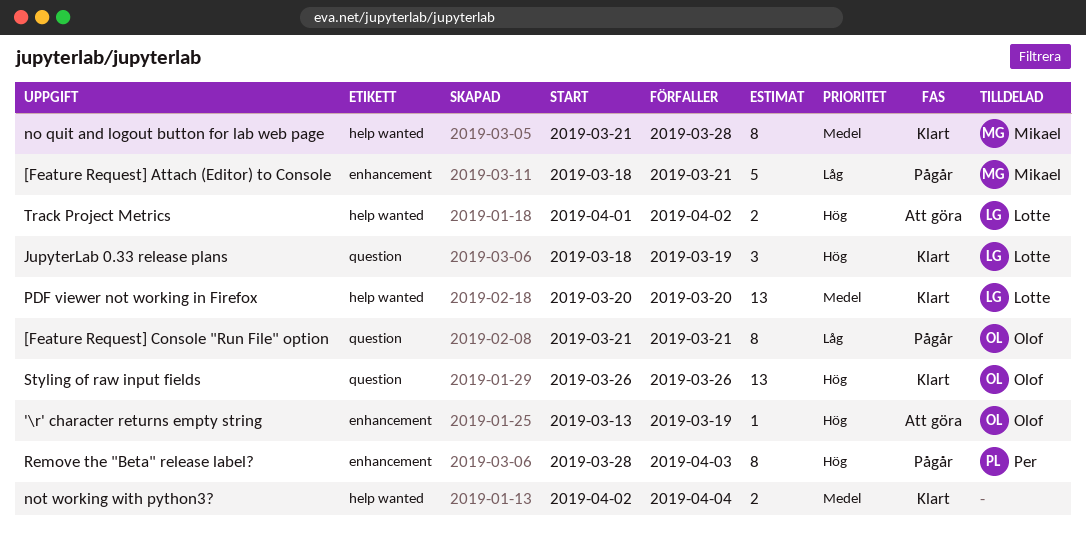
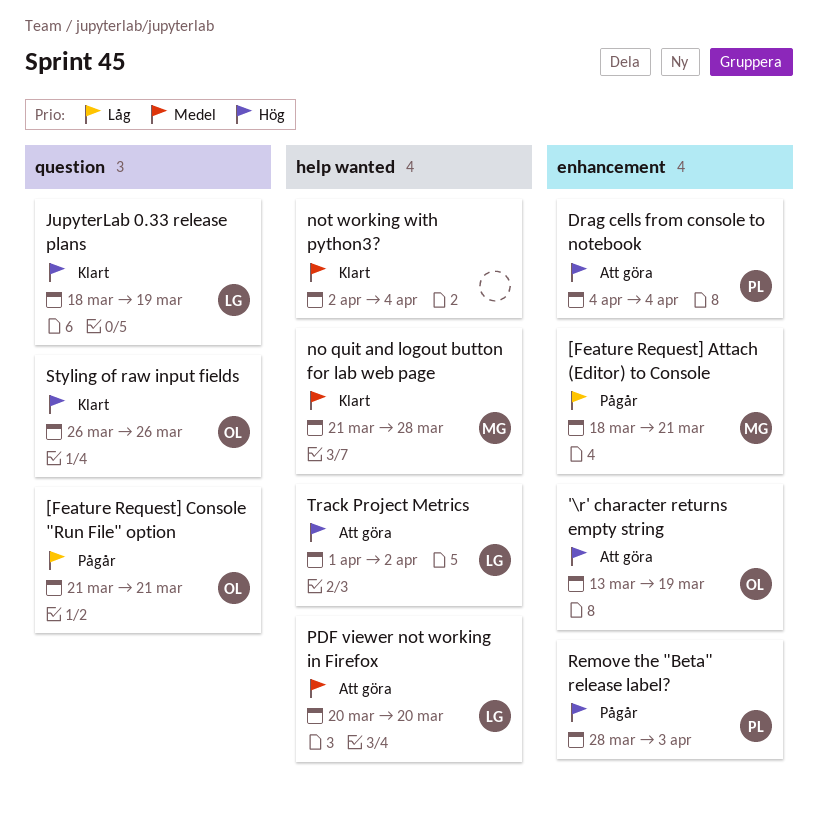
Drag cells from console to notebook: none -> present
PDF viewer not working in Firefox, status: Klart -> Att göra

